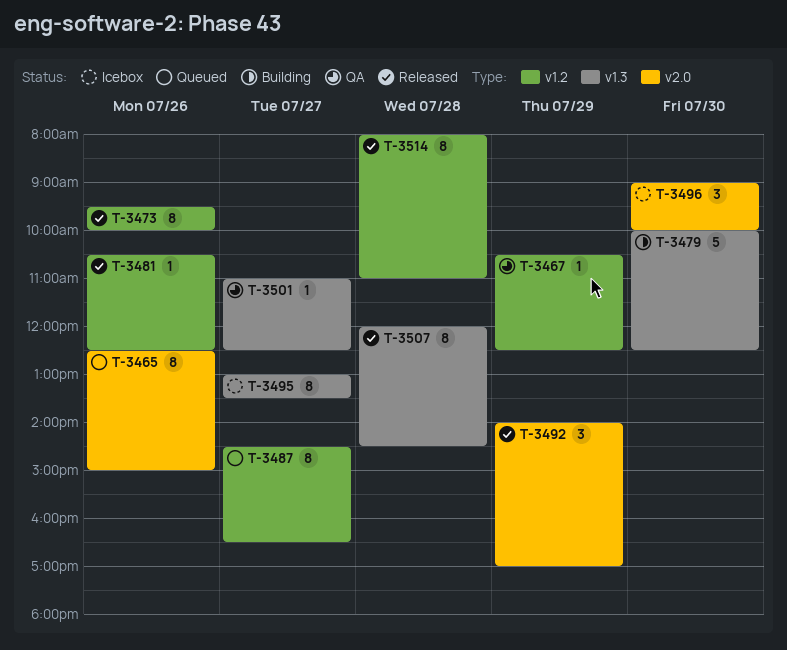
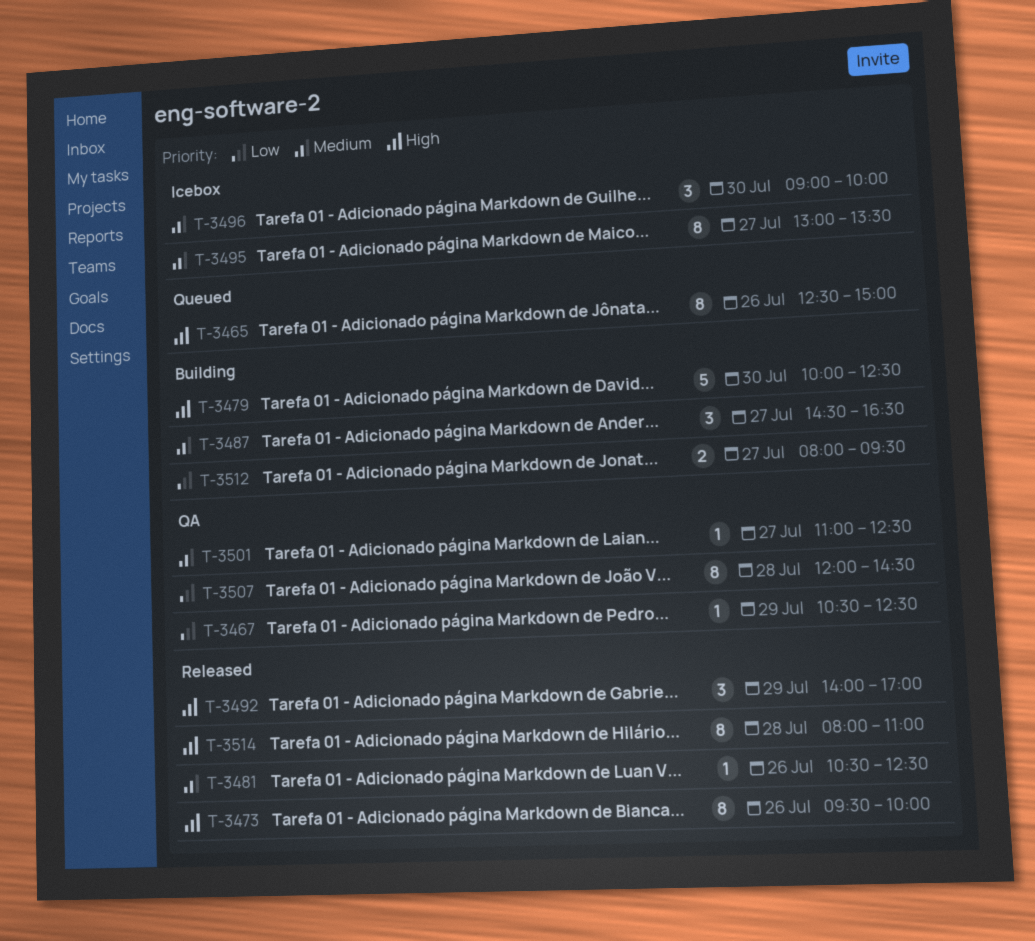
T-3487, status: Queued -> Building
T-3487, estimate: 8 -> 3
T-3507, status: Released -> QA
T-3512: none -> present

